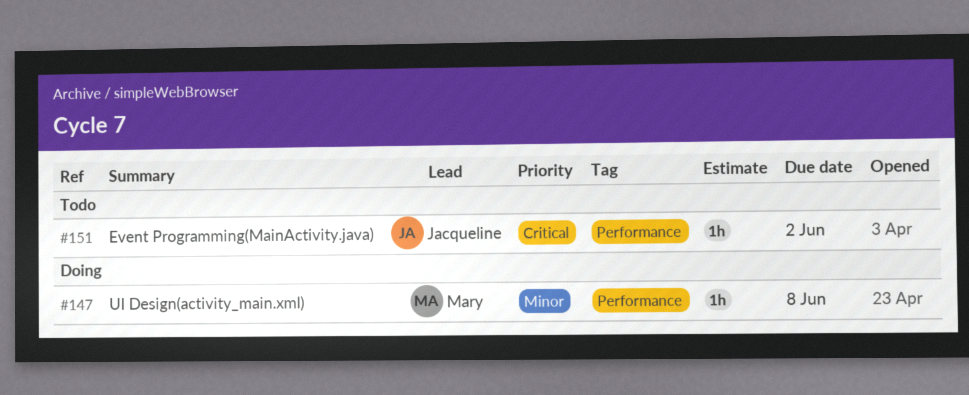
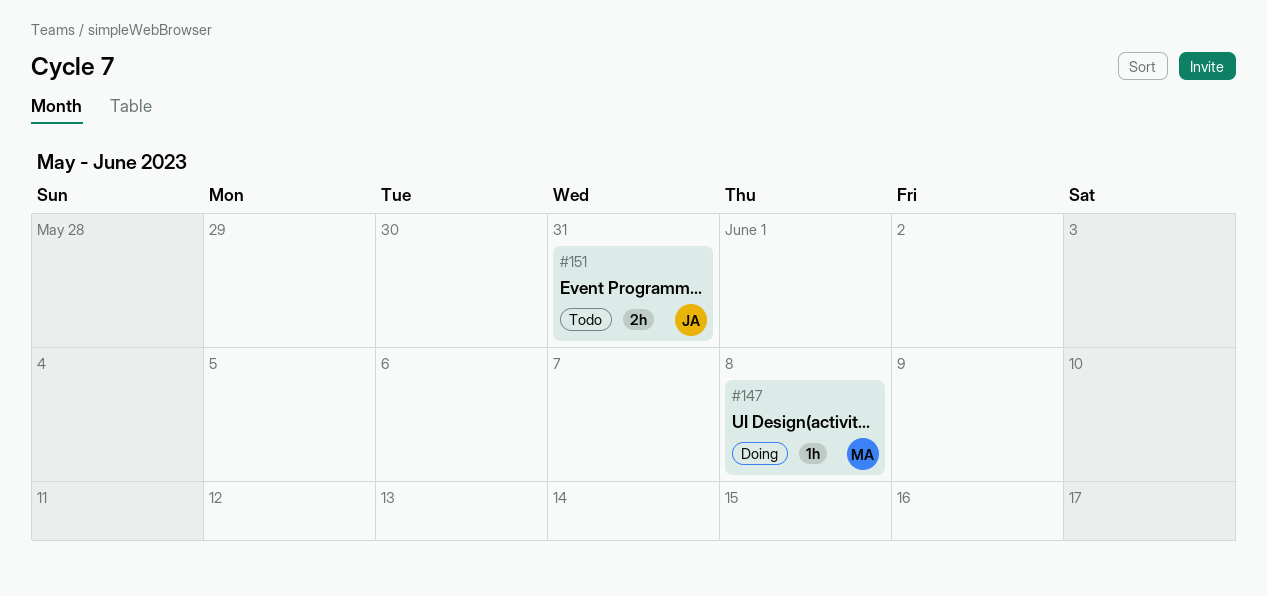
#151, estimate: 1h -> 2h
#151, due: Jun 2 -> May 31

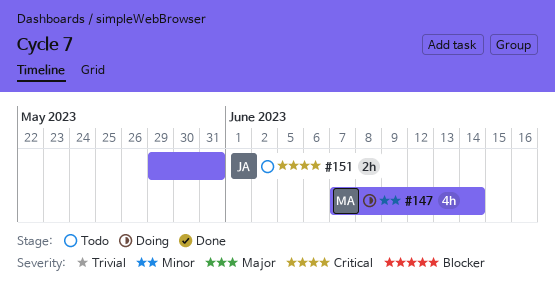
#147, estimate: 1h -> 4h
#147, due: Jun 8 -> Jun 14

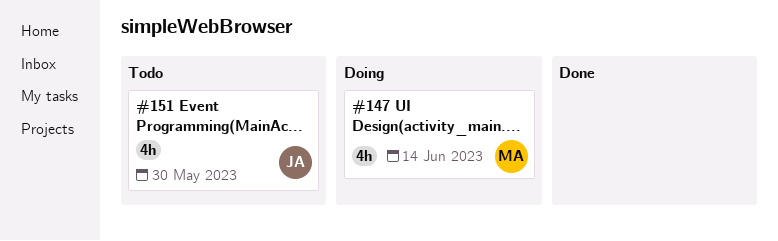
#151, estimate: 2h -> 4h
#151, due: May 31 -> May 30

